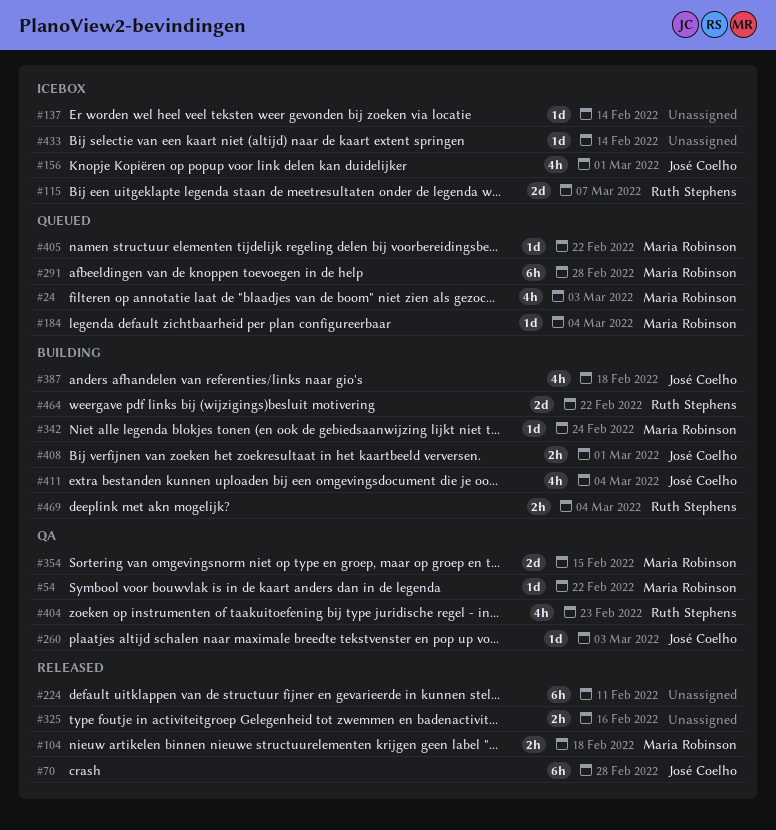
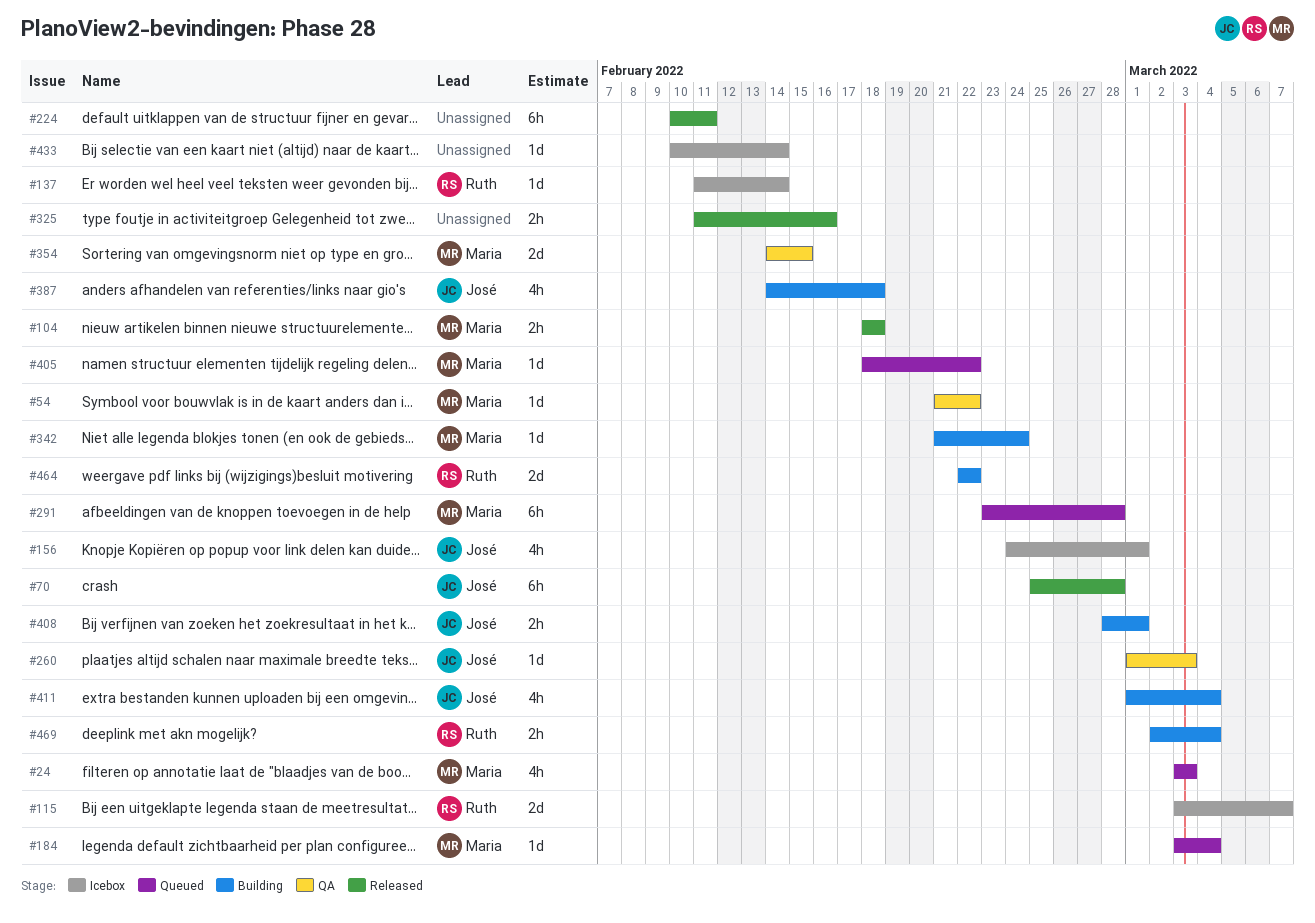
#137, owner: none -> Ruth Stephens
#404: present -> none

